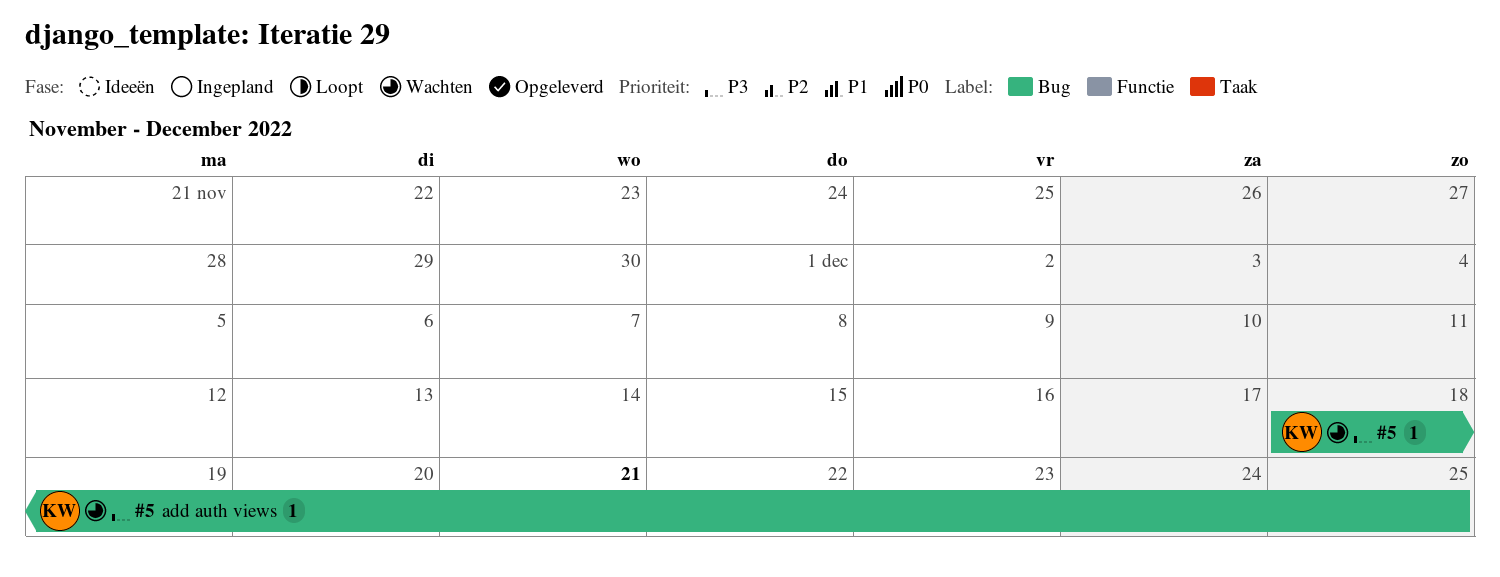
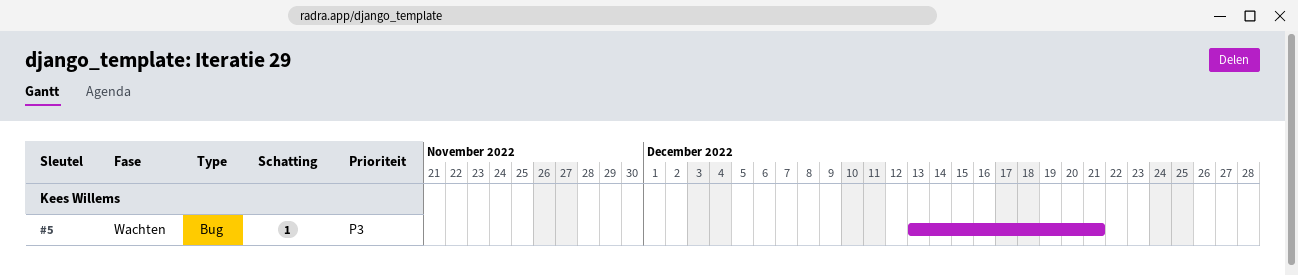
#5, start: Dec 18 -> Dec 13
#5, due: Dec 25 -> Dec 21

